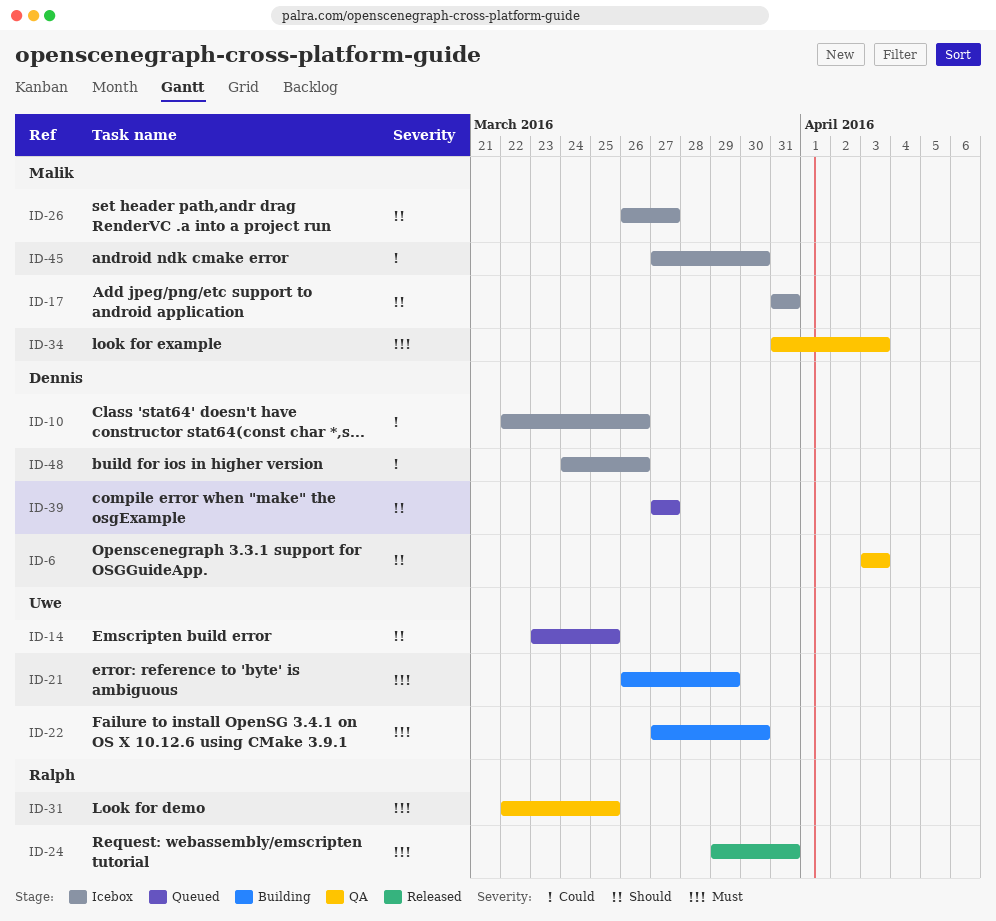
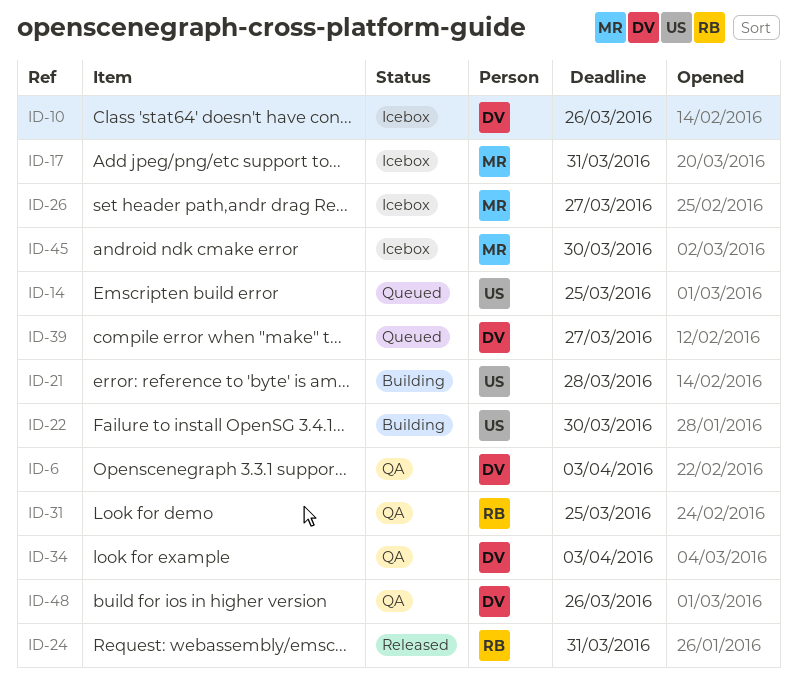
ID-21, due: Mar 29 -> Mar 28
ID-34, owner: Malik -> Dennis
ID-48, status: Icebox -> QA

